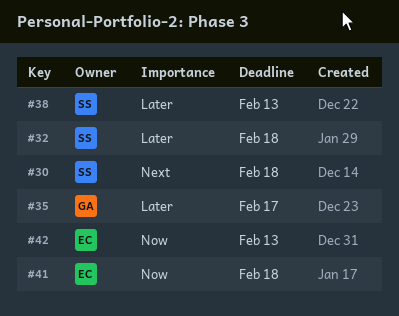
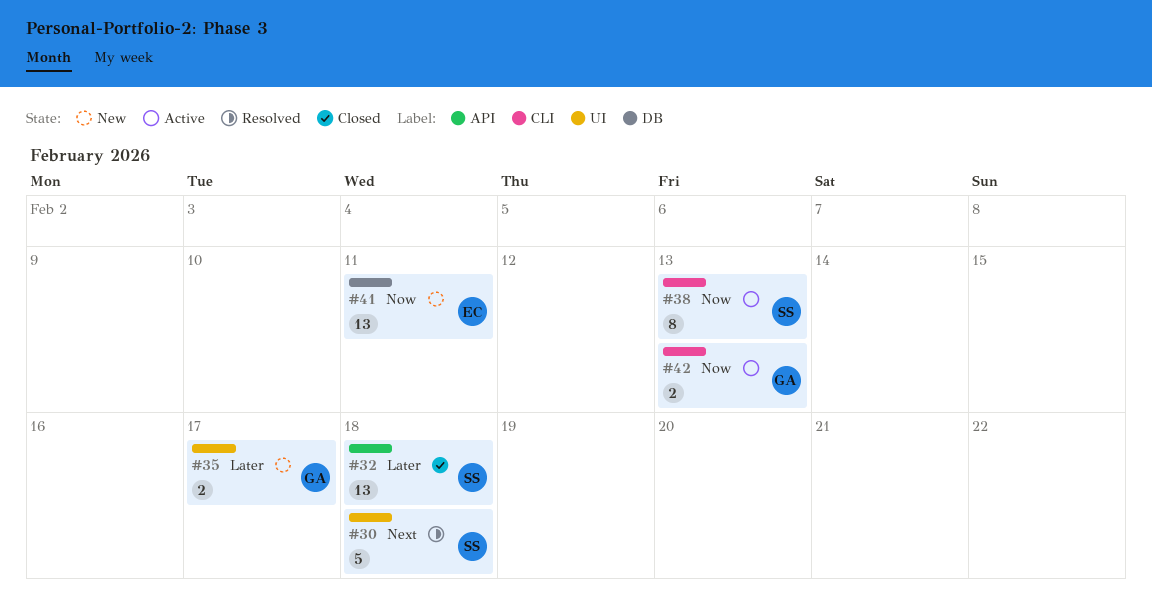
#38, priority: Later -> Now
#41, due: Feb 18 -> Feb 11
#42, owner: EC -> GA

